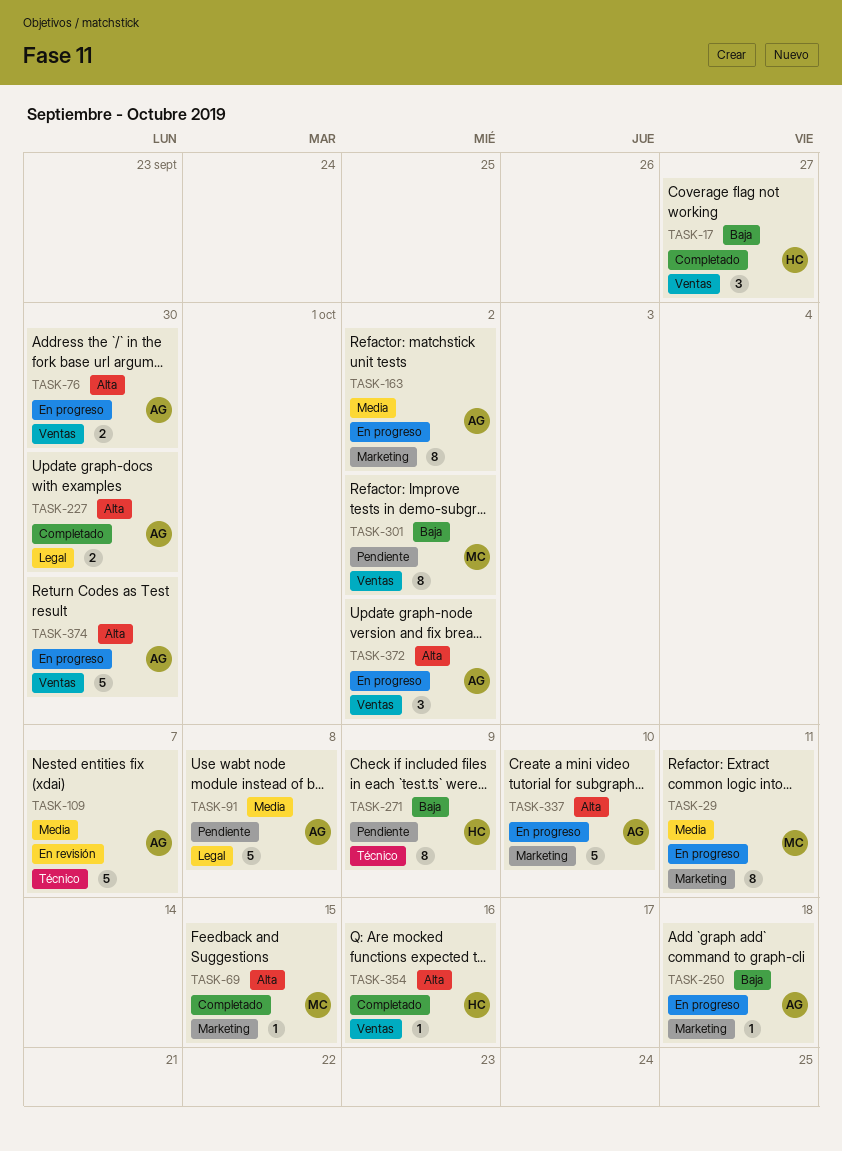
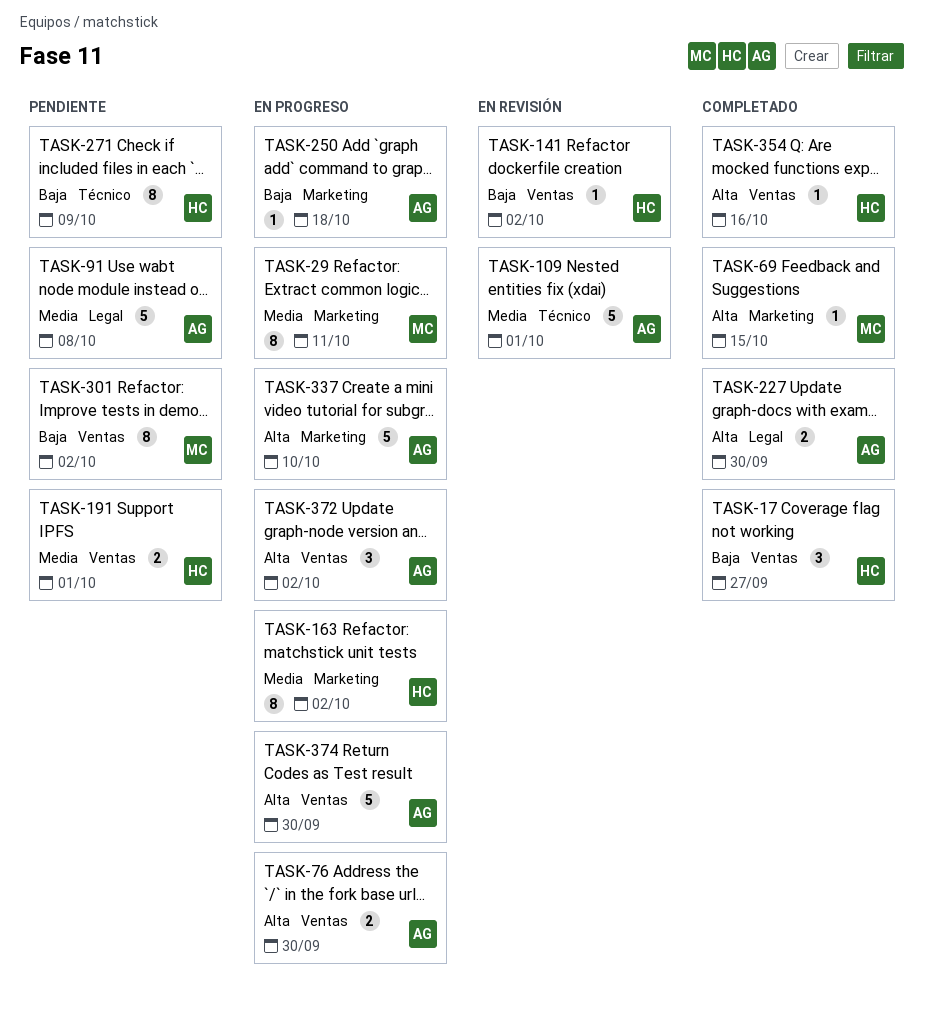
TASK-109, due: Oct 7 -> Oct 1
TASK-141: none -> present
TASK-163, owner: AG -> HC
TASK-191: none -> present

